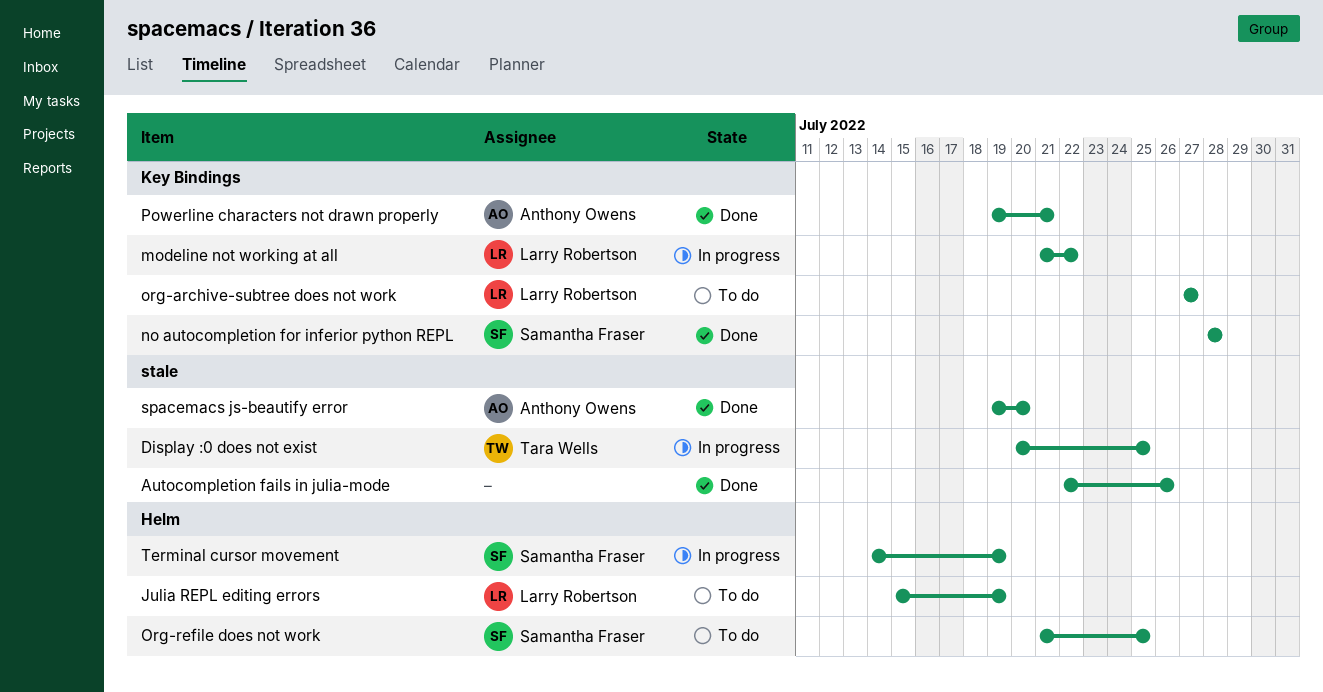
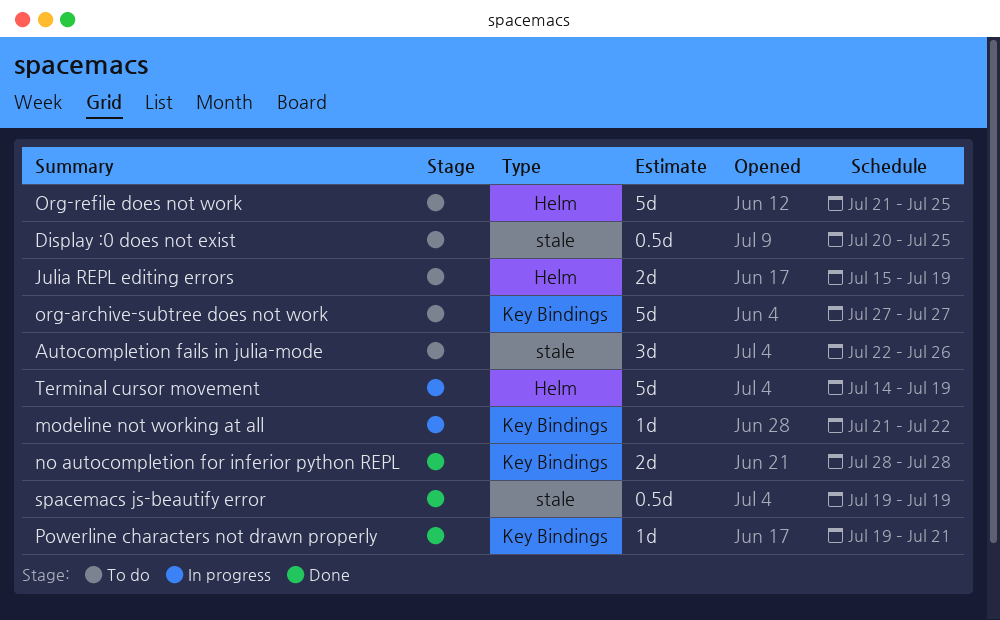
Autocompletion fails in julia-mode, status: Done -> To do
Display :0 does not exist, status: In progress -> To do
spacemacs js-beautify error, due: Jul 20 -> Jul 19

